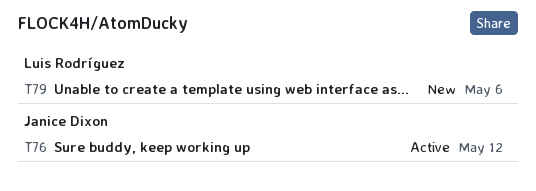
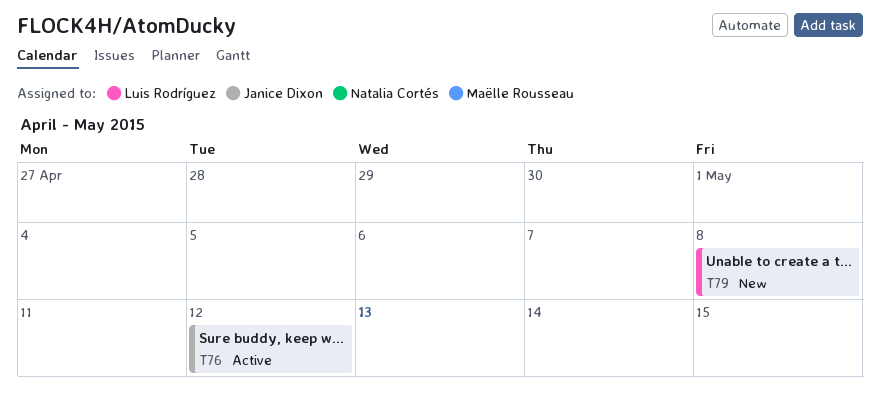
T79, due: May 6 -> May 8

